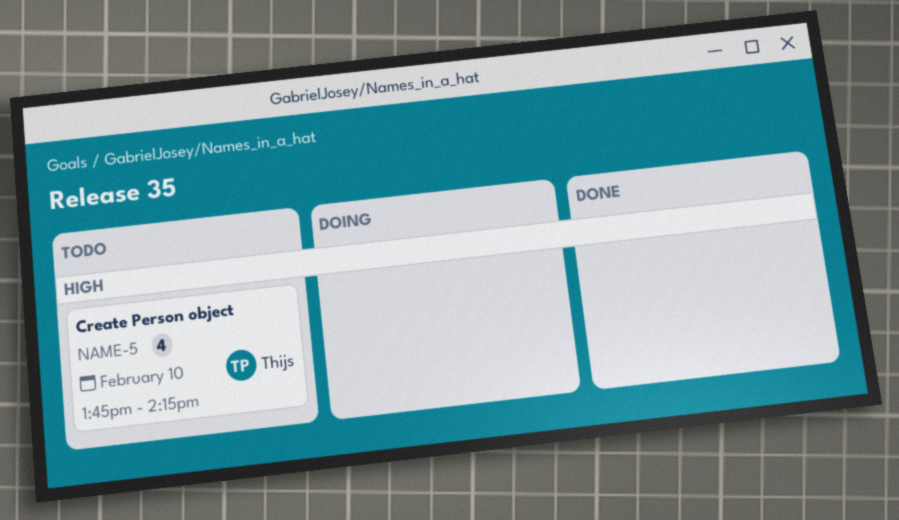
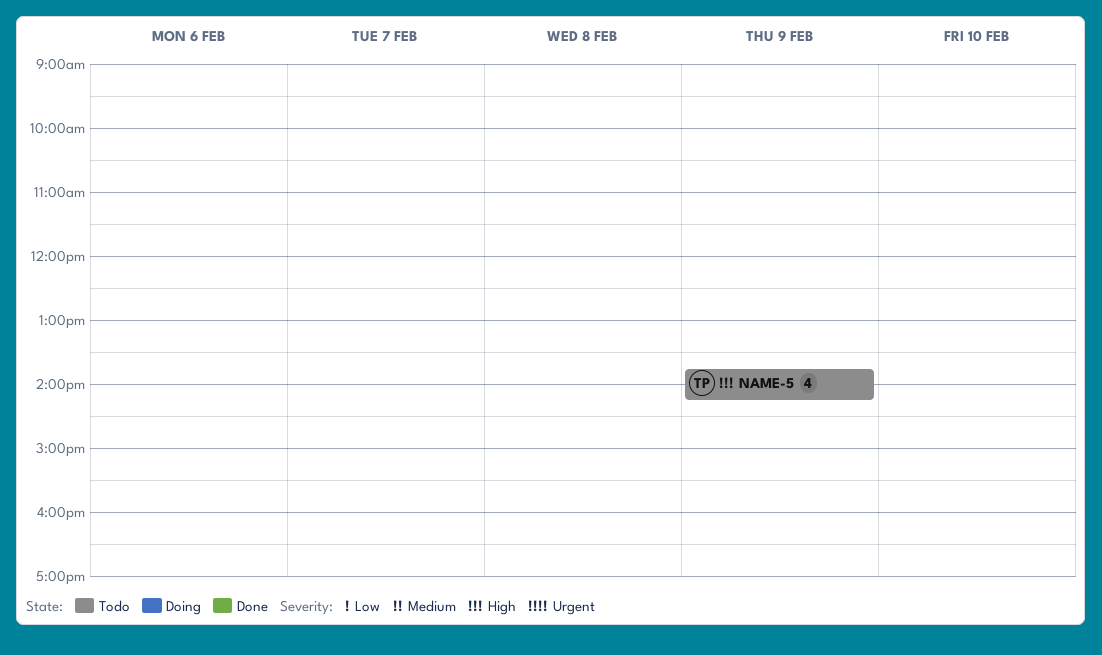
NAME-5, day: Feb 10 -> Feb 9

